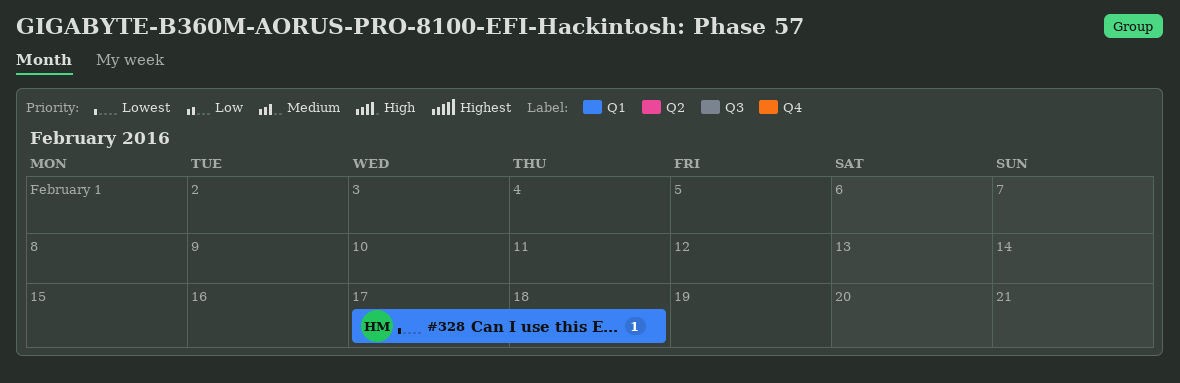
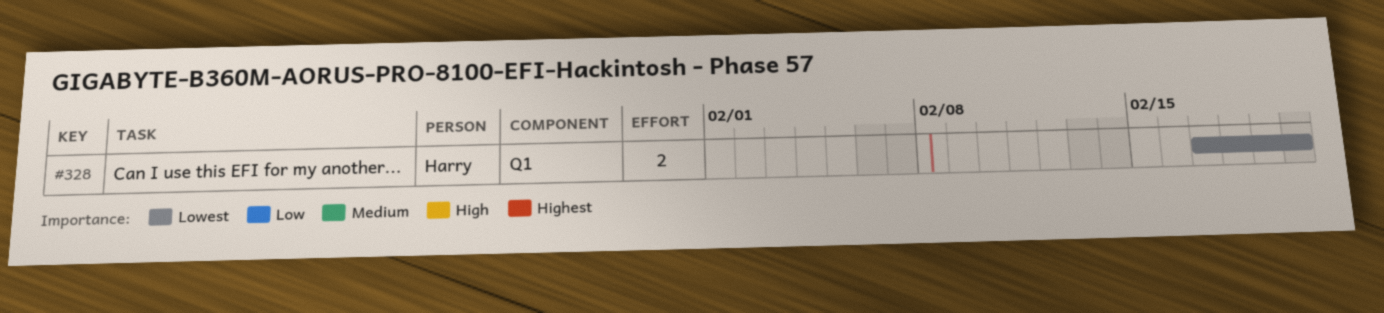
#328, estimate: 1 -> 2
#328, due: Feb 18 -> Feb 20

